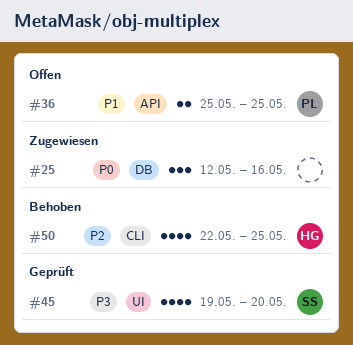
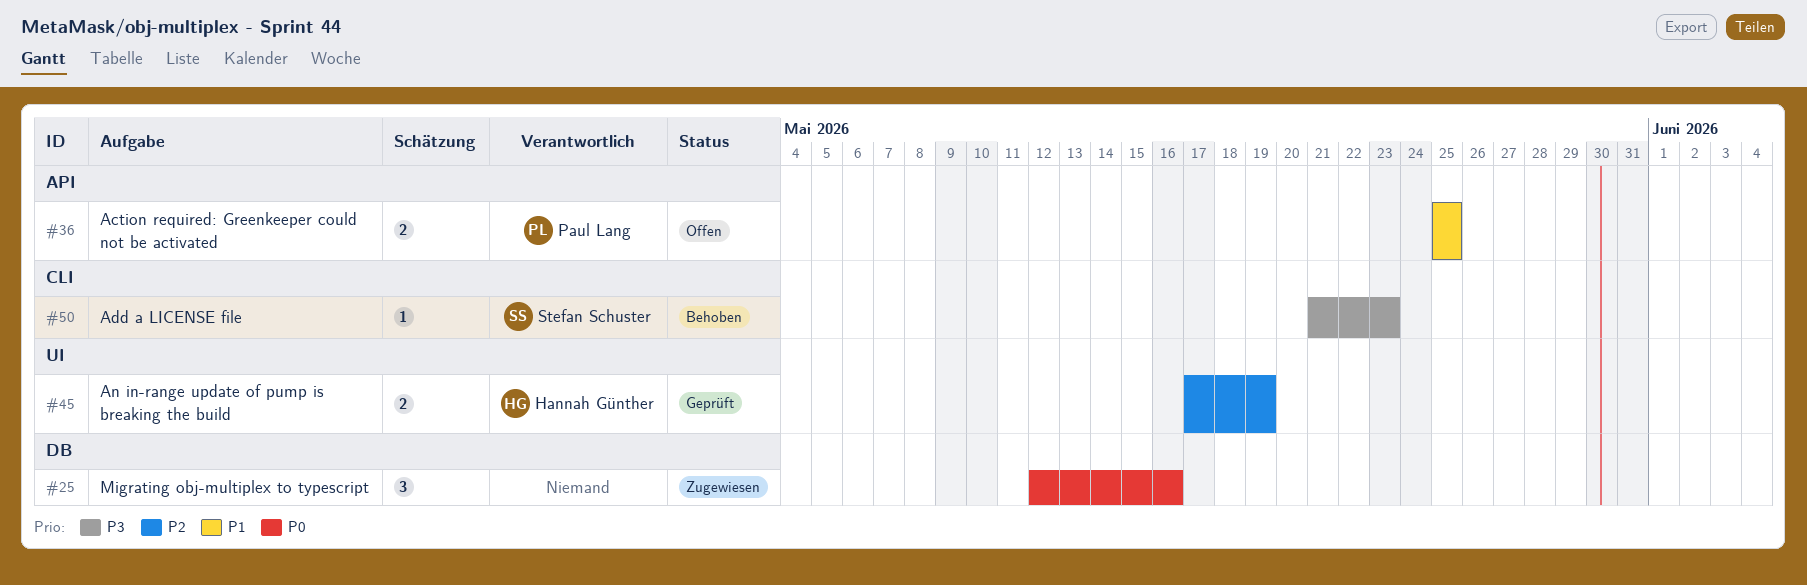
#45, owner: Stefan Schuster -> Hannah Günther
#45, priority: P3 -> P2
#45, estimate: 4 -> 2
#45, start: May 19 -> May 17
#45, due: May 20 -> May 19
#50, owner: Hannah Günther -> Stefan Schuster
#50, priority: P2 -> P3
#50, estimate: 4 -> 1
#50, start: May 22 -> May 21
#50, due: May 25 -> May 23

